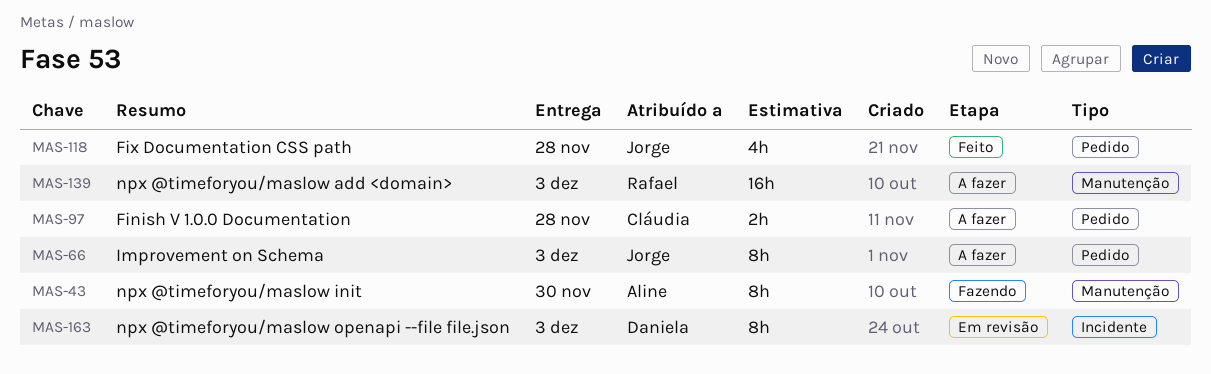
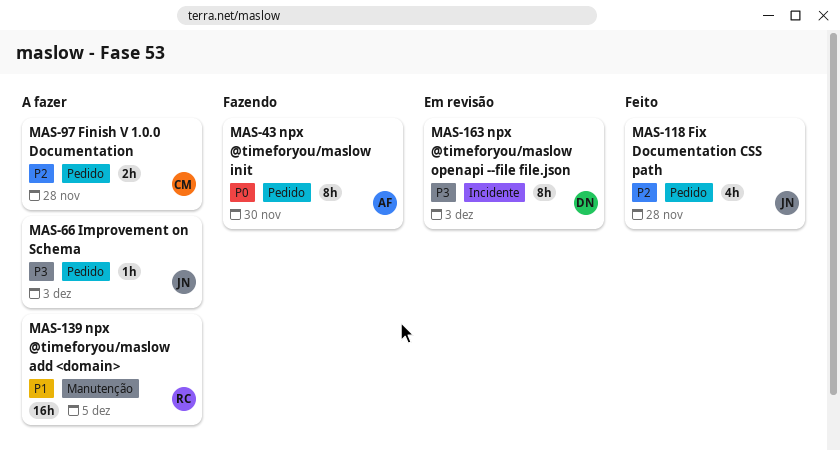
MAS-43, label: Manutenção -> Pedido
MAS-66, estimate: 8h -> 1h
MAS-139, due: Dec 3 -> Dec 5

